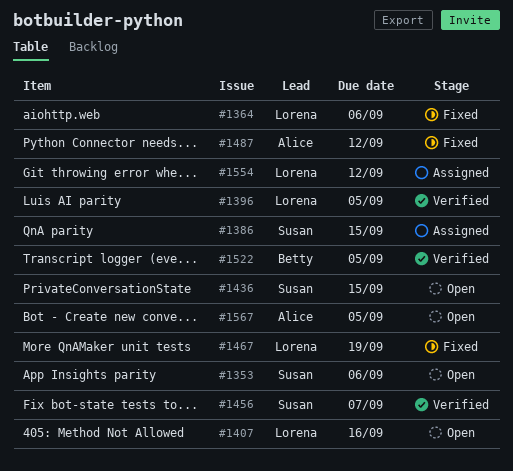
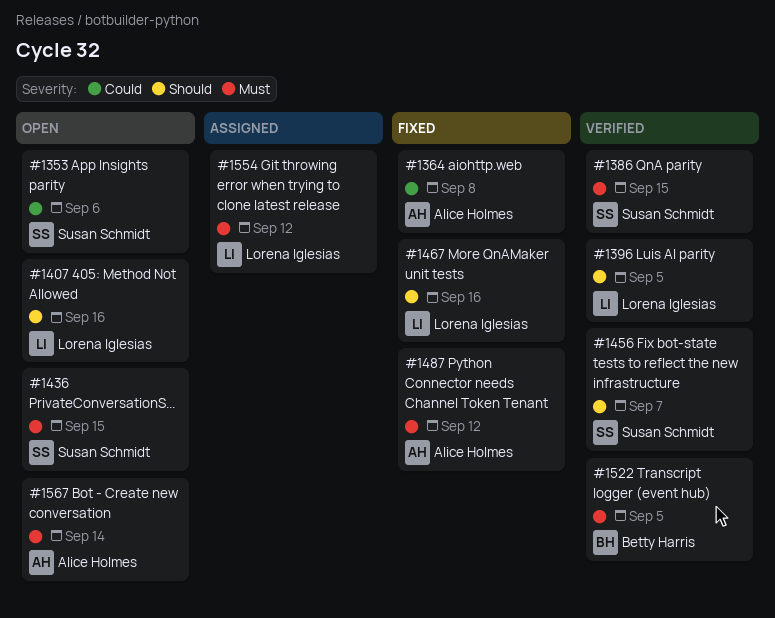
#1364, owner: Lorena Iglesias -> Alice Holmes
#1364, due: Sep 6 -> Sep 8
#1386, status: Assigned -> Verified
#1467, due: Sep 19 -> Sep 16
#1567, due: Sep 5 -> Sep 14

